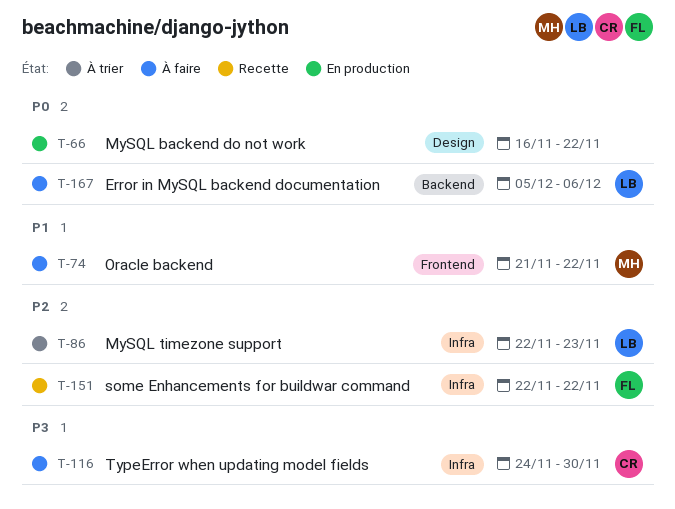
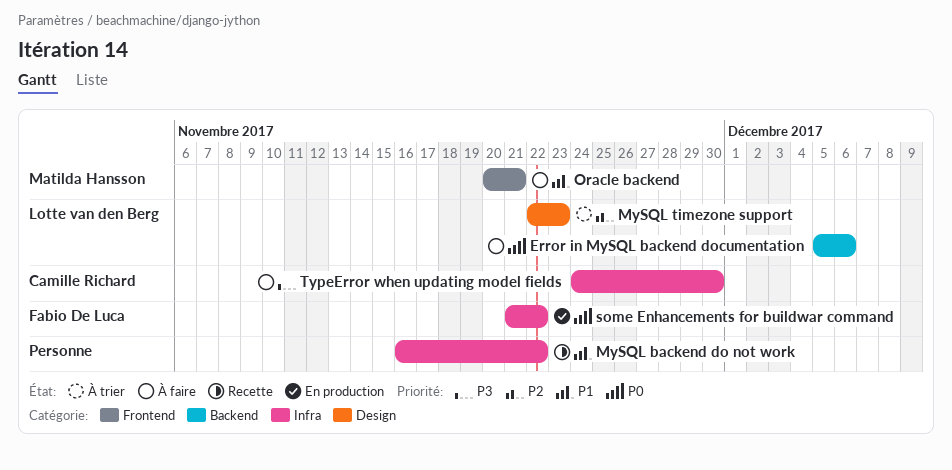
MySQL backend do not work, status: En production -> Recette
MySQL backend do not work, priority: P0 -> P1
MySQL backend do not work, label: Design -> Infra
MySQL timezone support, label: Infra -> Design
Oracle backend, start: Nov 21 -> Nov 20
Oracle backend, due: Nov 22 -> Nov 21
some Enhancements for buildwar command, status: Recette -> En production
some Enhancements for buildwar command, priority: P2 -> P0
some Enhancements for buildwar command, start: Nov 22 -> Nov 21

